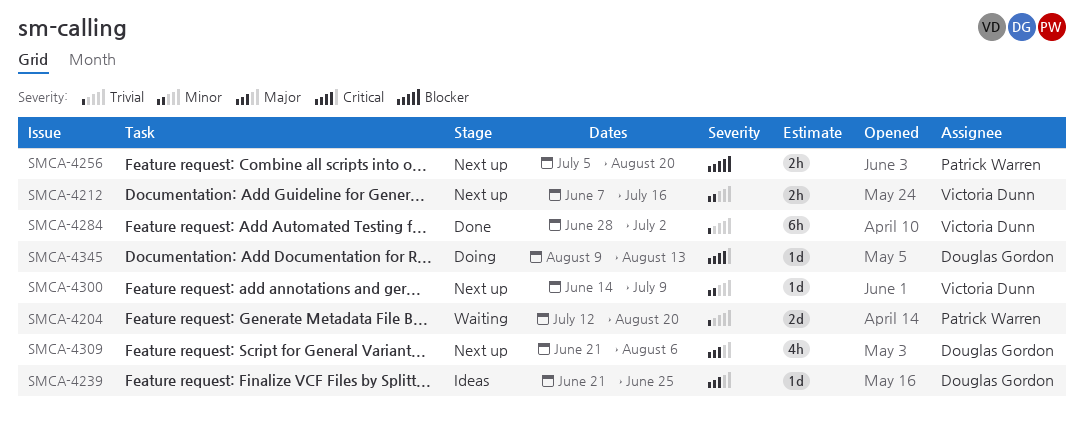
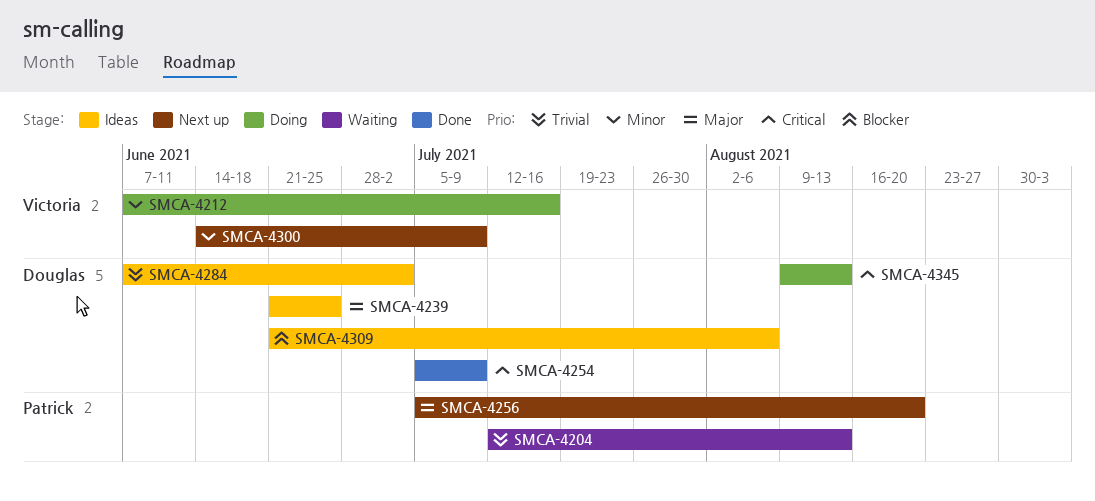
SMCA-4204, due: Aug 20 -> Aug 13
SMCA-4212, status: Next up -> Doing
SMCA-4254: none -> present
SMCA-4256, priority: Blocker -> Major
SMCA-4284, status: Done -> Ideas
SMCA-4284, owner: Victoria Dunn -> Douglas Gordon
SMCA-4284, start: Jun 28 -> Jun 7
SMCA-4309, status: Next up -> Ideas
SMCA-4309, priority: Major -> Blocker

